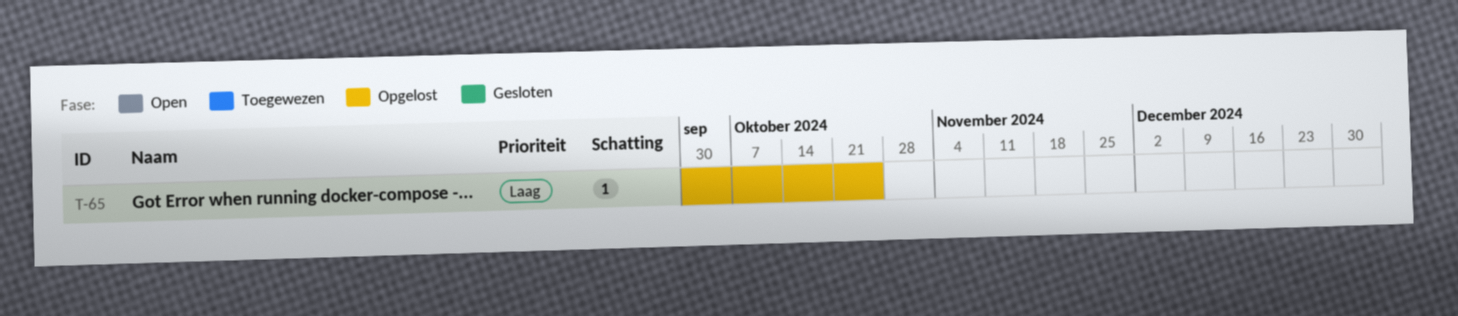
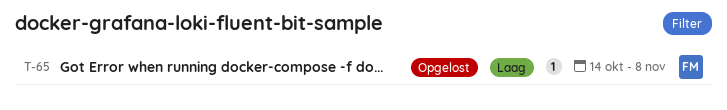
T-65, start: Sep 30 -> Oct 14
T-65, due: Oct 25 -> Nov 8

